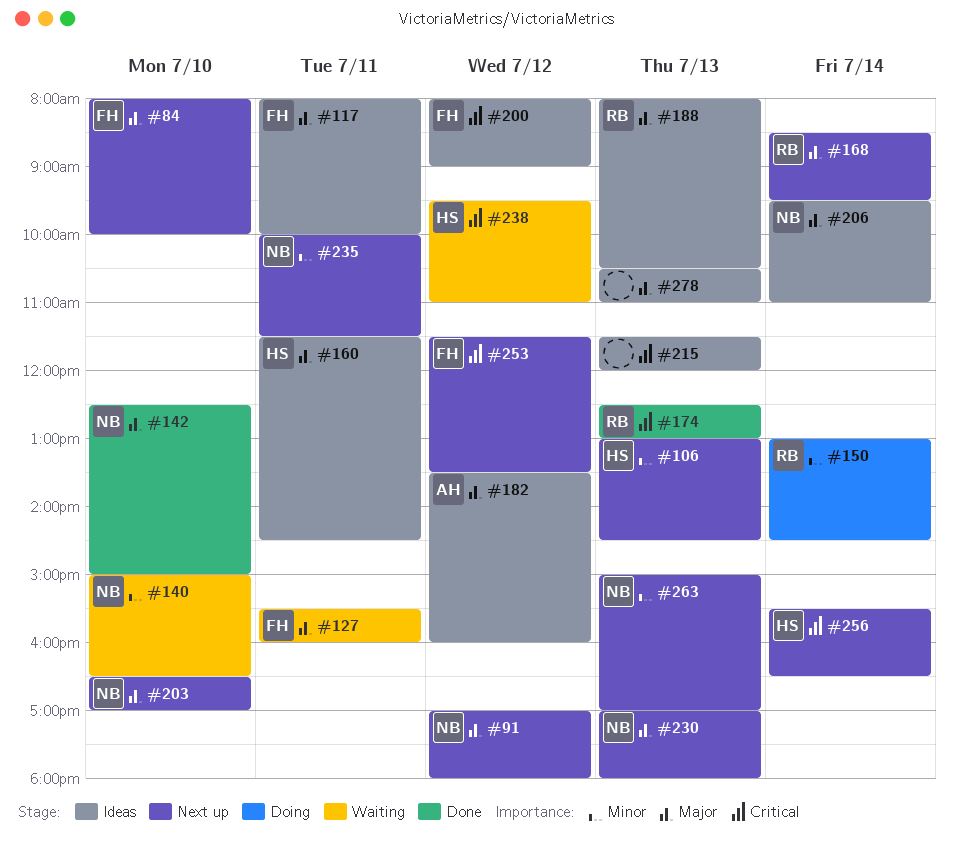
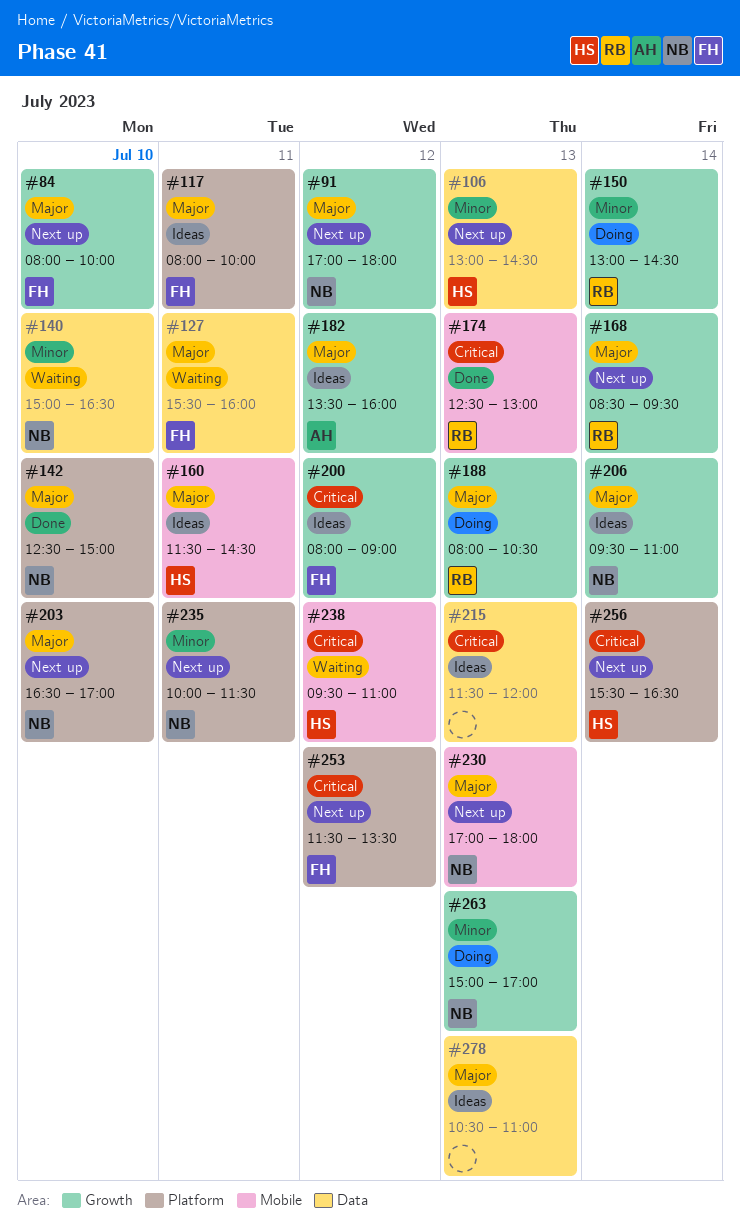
#188, status: Ideas -> Doing
#263, status: Next up -> Doing

